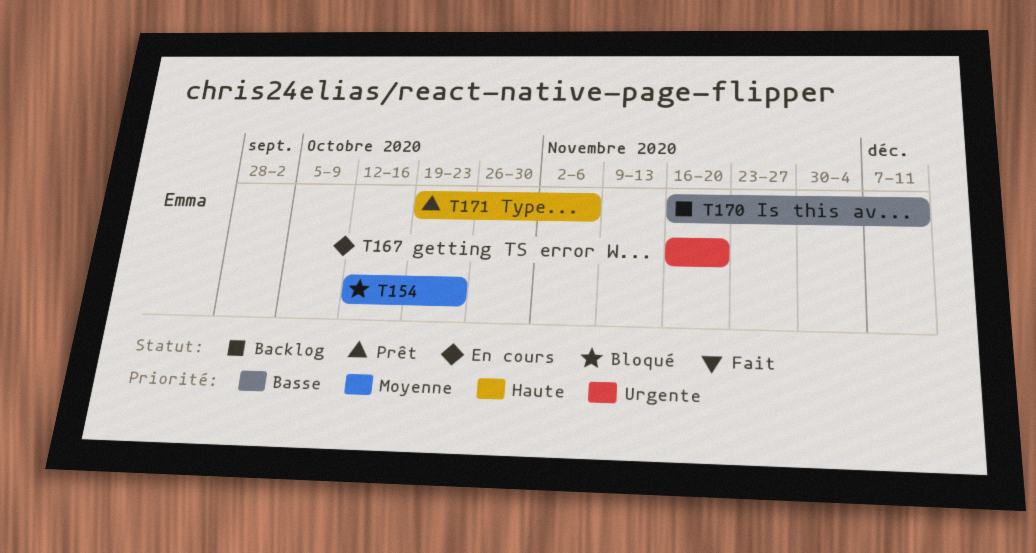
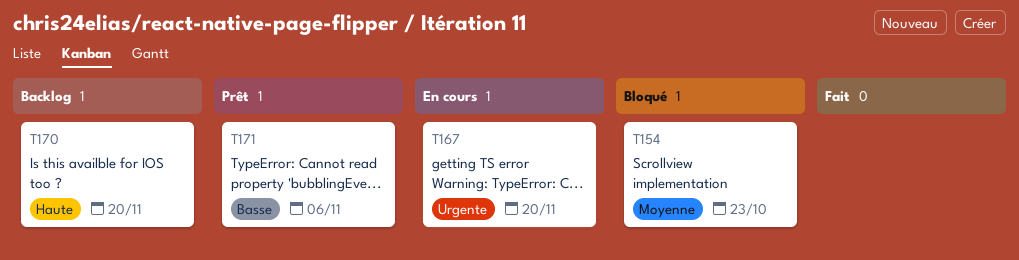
T170, priority: Basse -> Haute
T170, due: Dec 11 -> Nov 20
T171, priority: Haute -> Basse

